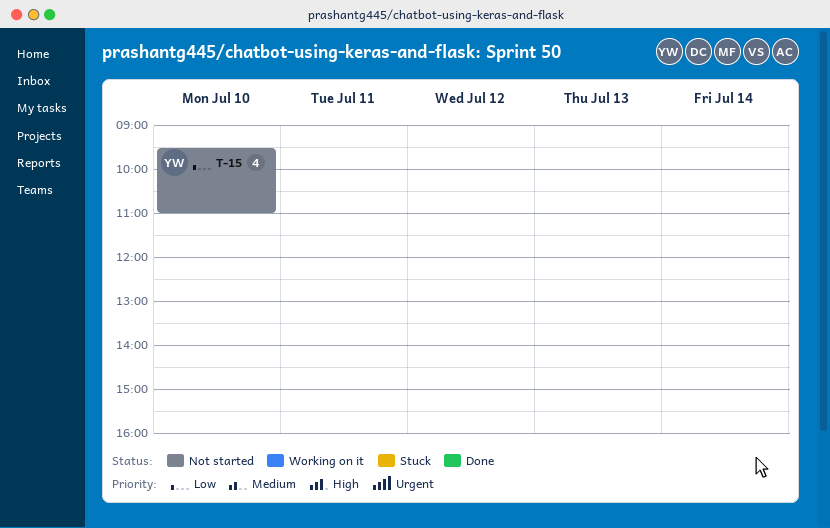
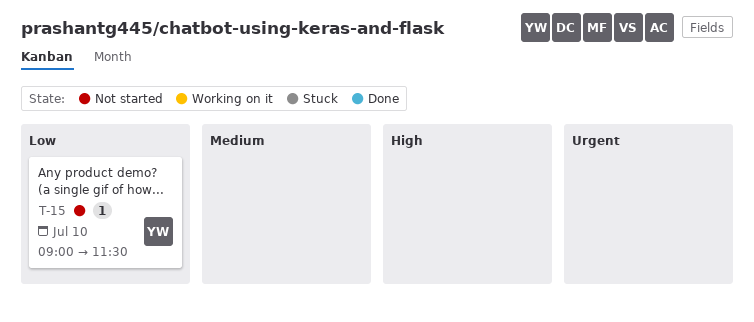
T-15, estimate: 4 -> 1
T-15, begins: 09:30 -> 09:00
T-15, ends: 11:00 -> 11:30

